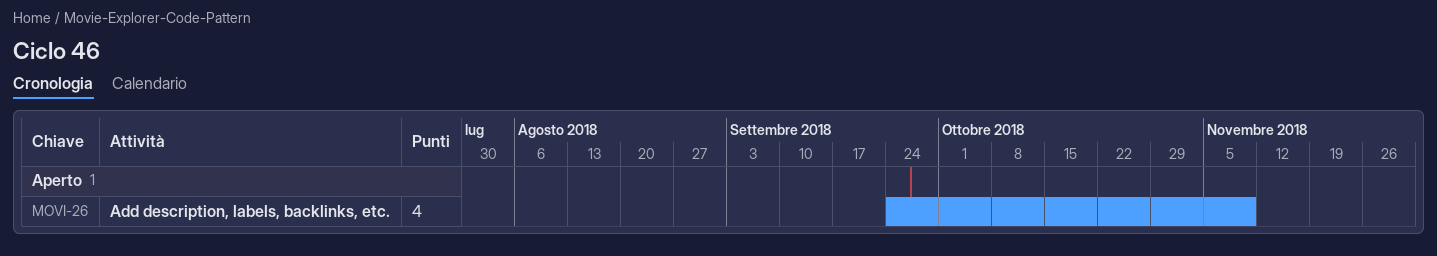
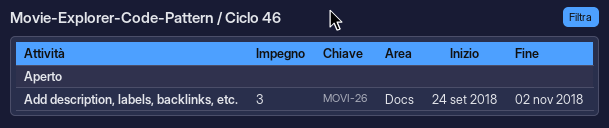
MOVI-26, estimate: 4 -> 3
MOVI-26, due: Nov 9 -> Nov 2

